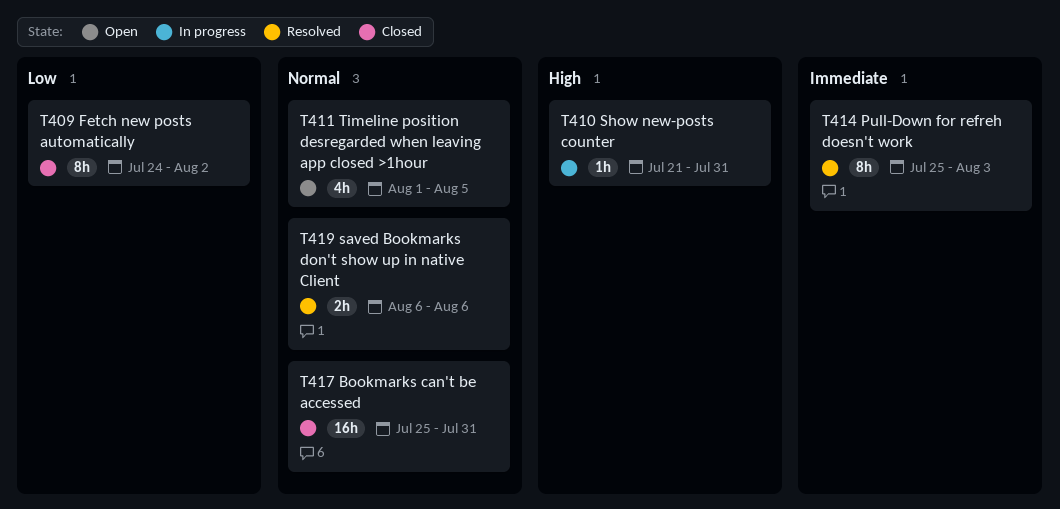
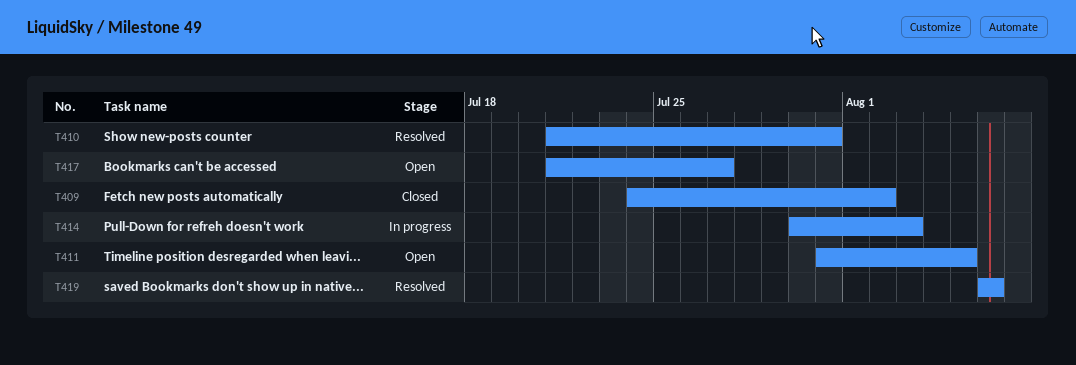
T410, status: In progress -> Resolved
T411, start: Aug 1 -> Jul 31
T414, status: Resolved -> In progress
T414, start: Jul 25 -> Jul 30
T417, status: Closed -> Open
T417, start: Jul 25 -> Jul 21
T417, due: Jul 31 -> Jul 27

